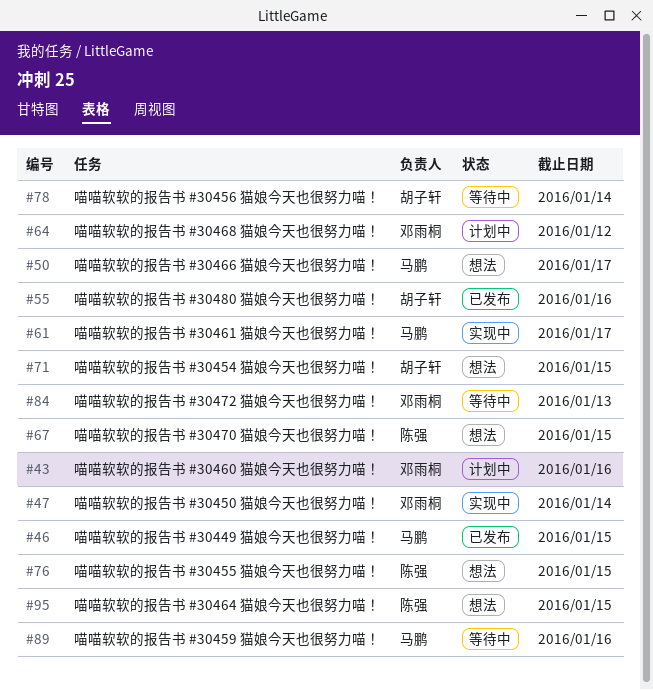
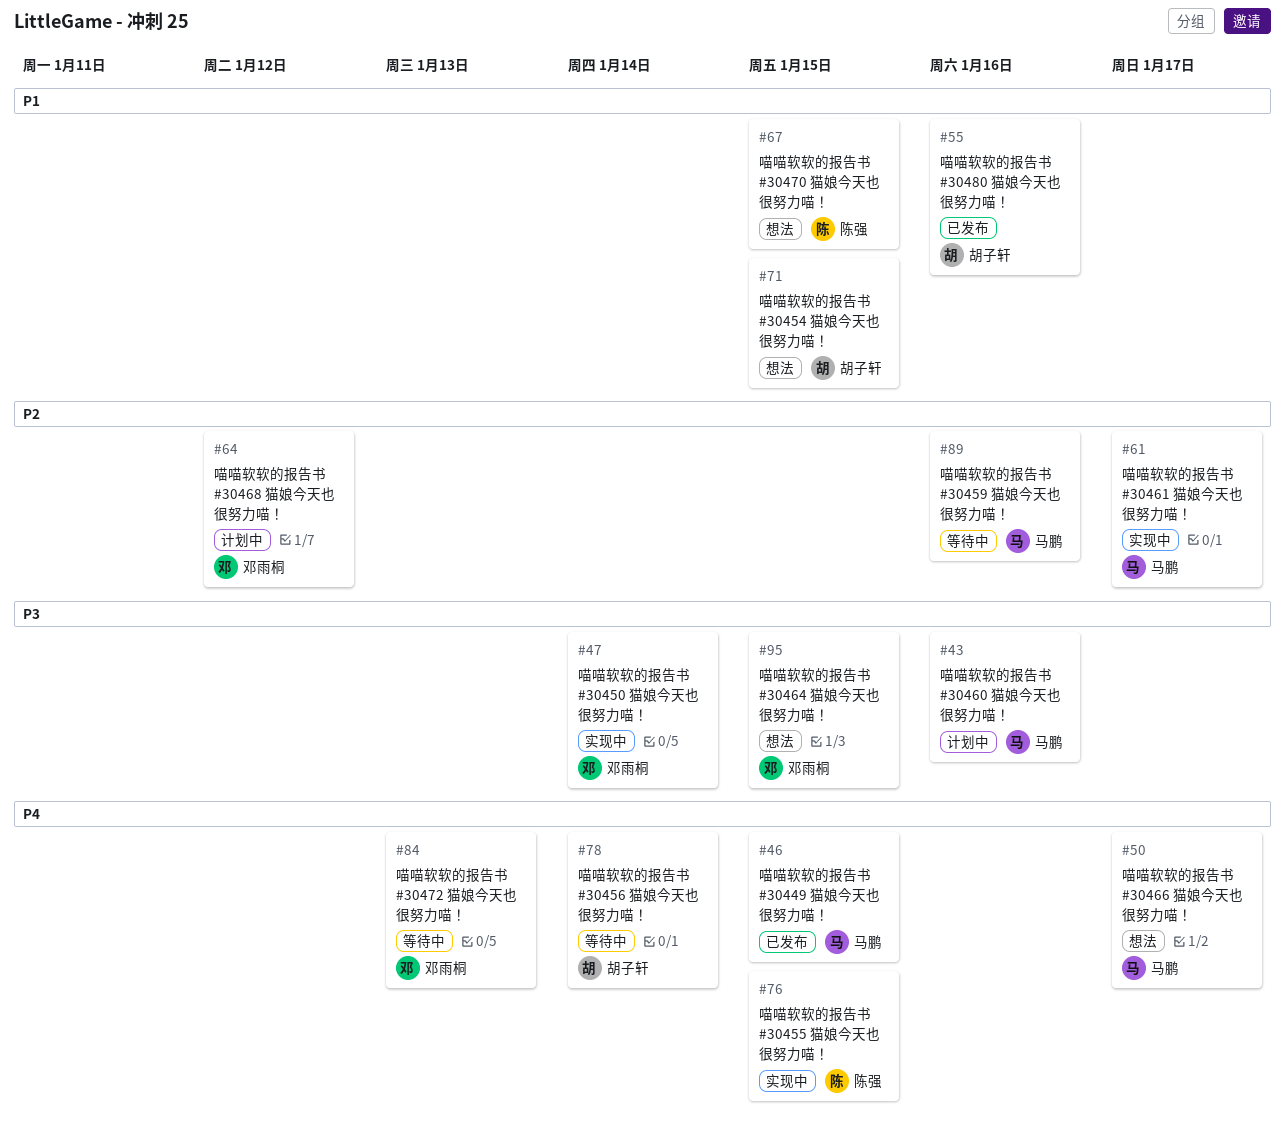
#43, owner: 邓雨桐 -> 马鹏
#76, status: 想法 -> 实现中
#95, owner: 陈强 -> 邓雨桐

